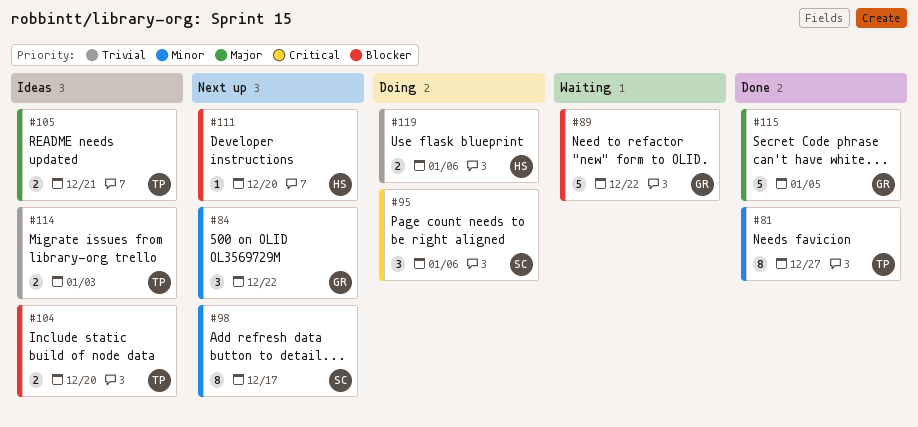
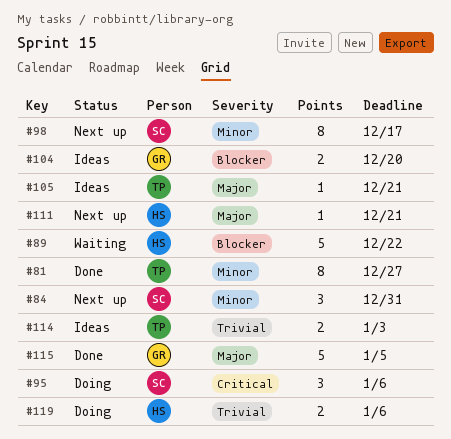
#84, owner: GR -> SC
#84, due: Dec 22 -> Dec 31
#89, owner: GR -> HS
#104, owner: TP -> GR
#105, estimate: 2 -> 1
#111, priority: Blocker -> Major
#111, due: Dec 20 -> Dec 21

